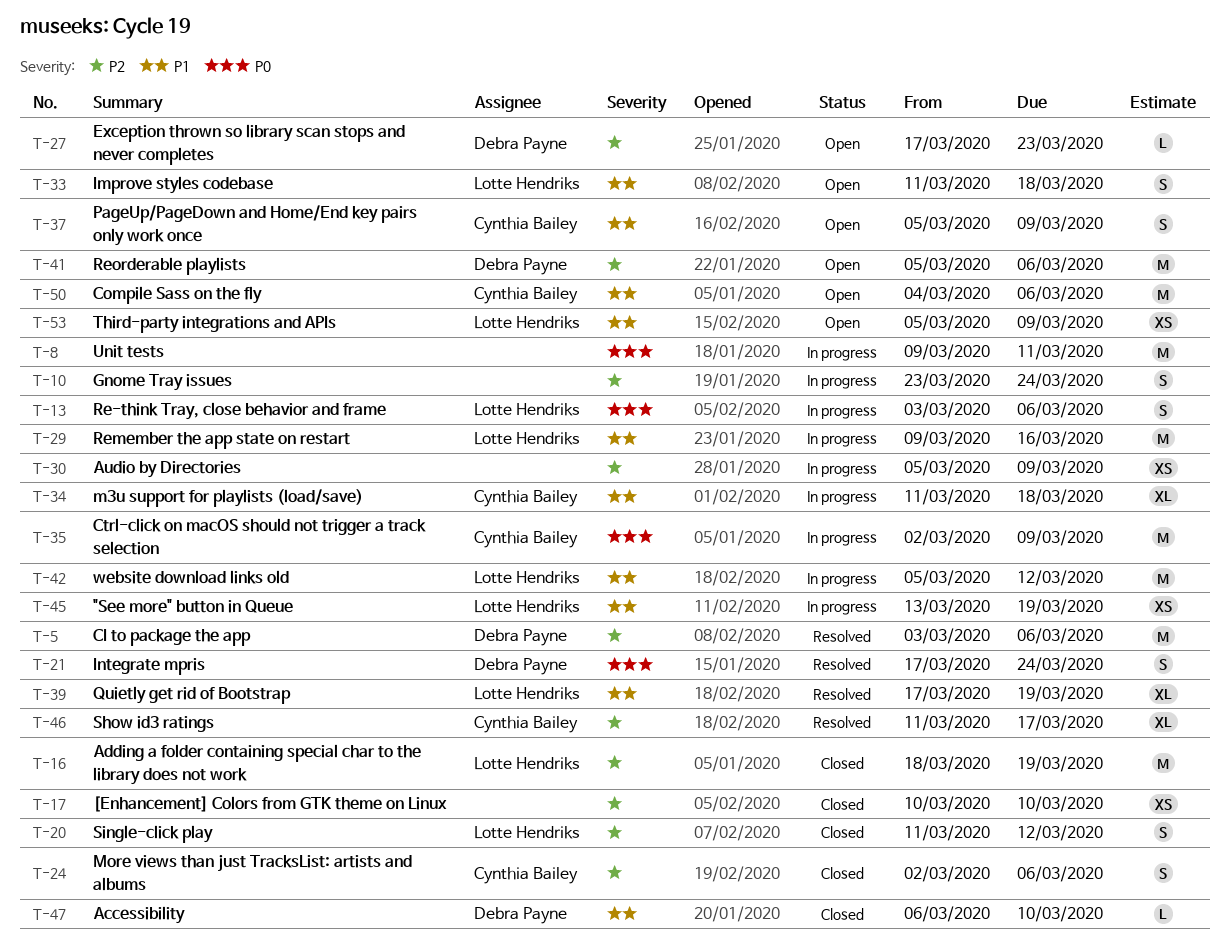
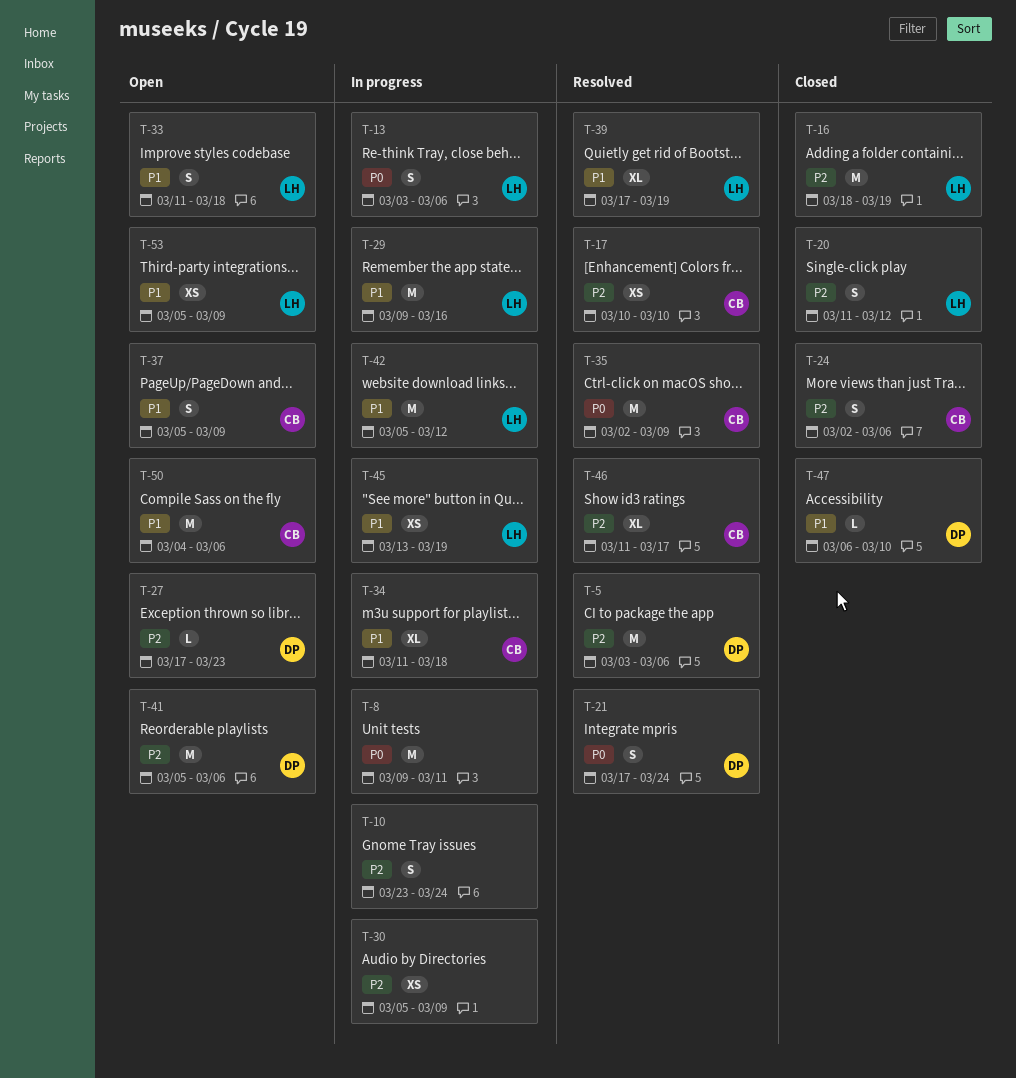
T-17, status: Closed -> Resolved
T-17, owner: none -> Cynthia Bailey
T-35, status: In progress -> Resolved

